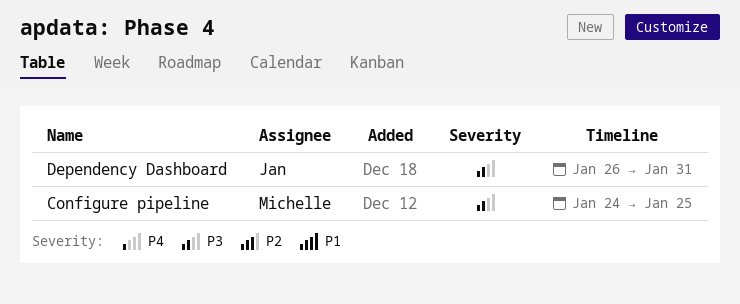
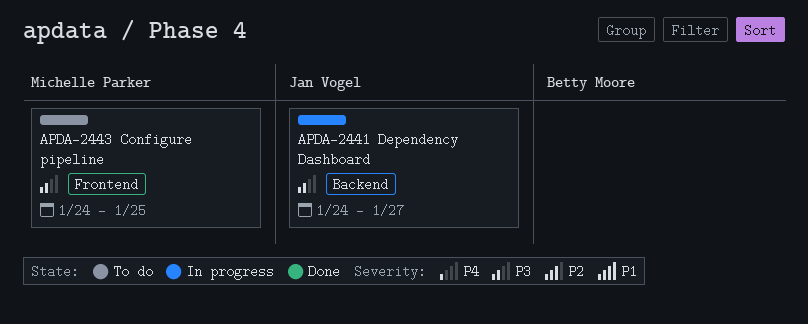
Dependency Dashboard, start: Jan 26 -> Jan 24
Dependency Dashboard, due: Jan 31 -> Jan 27

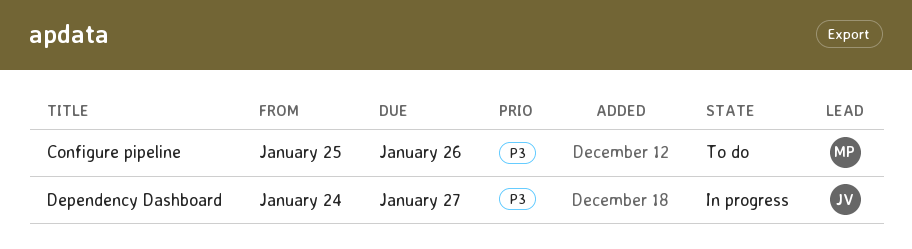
Configure pipeline, start: Jan 24 -> Jan 25
Configure pipeline, due: Jan 25 -> Jan 26

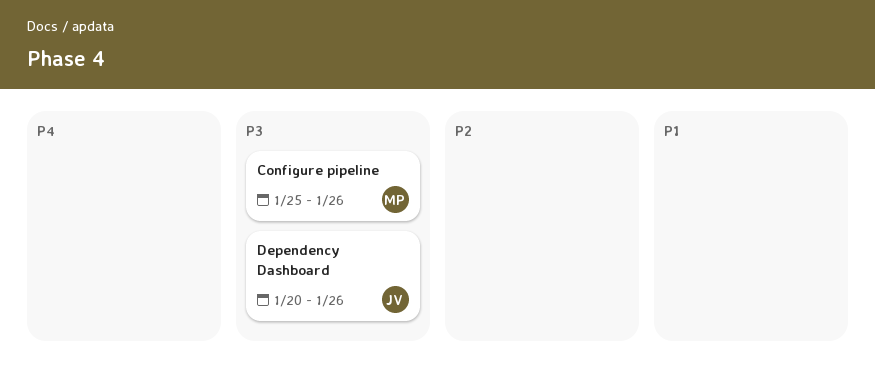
Dependency Dashboard, start: Jan 24 -> Jan 20
Dependency Dashboard, due: Jan 27 -> Jan 26

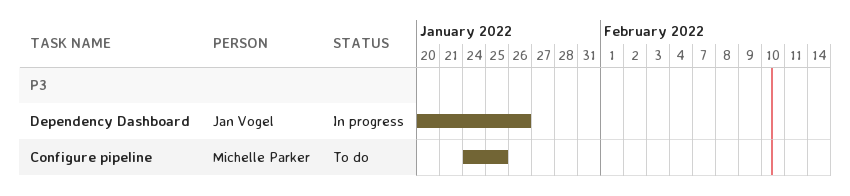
Configure pipeline, start: Jan 25 -> Jan 24
Configure pipeline, due: Jan 26 -> Jan 25

